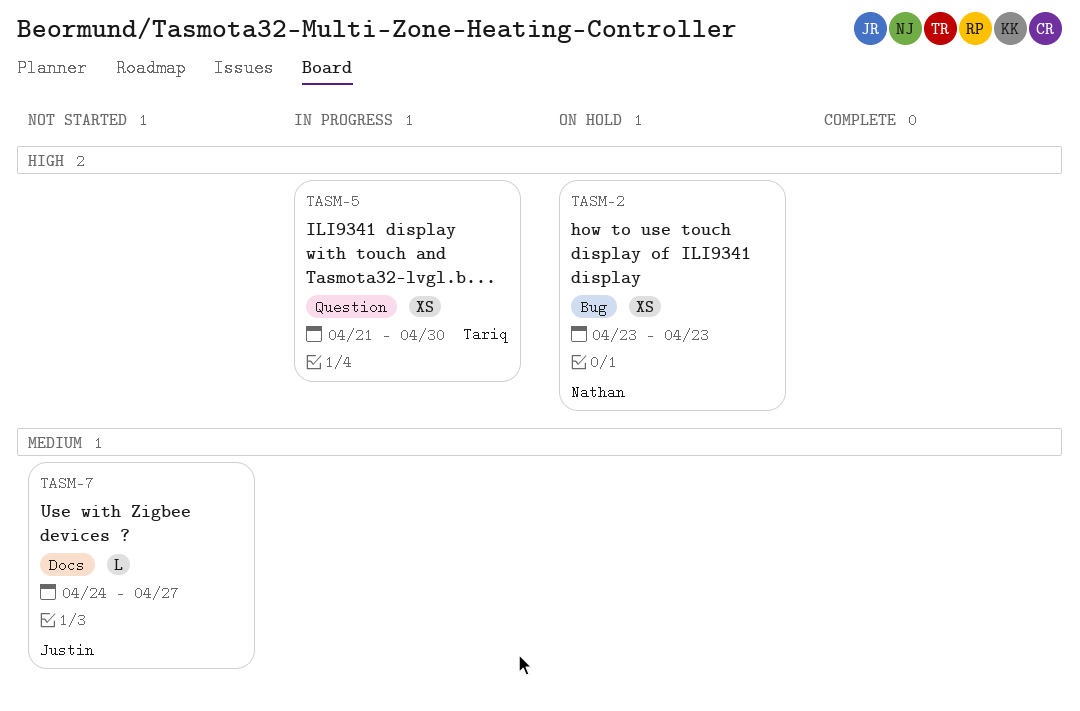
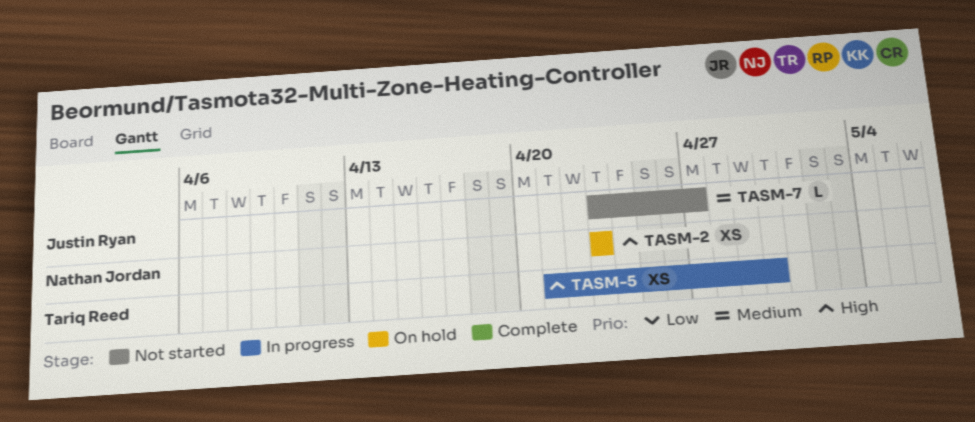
TASM-7, start: Apr 24 -> Apr 23

